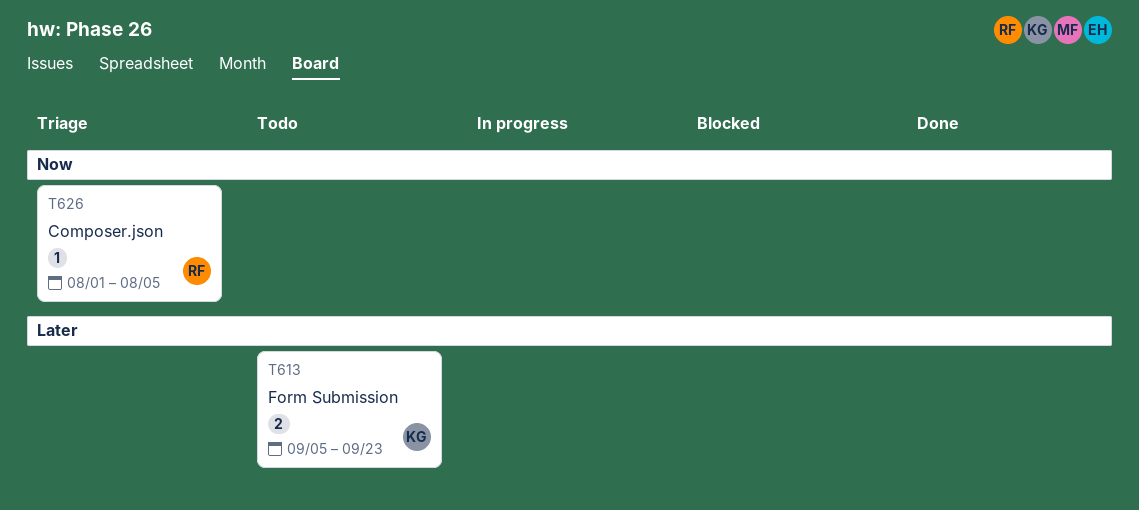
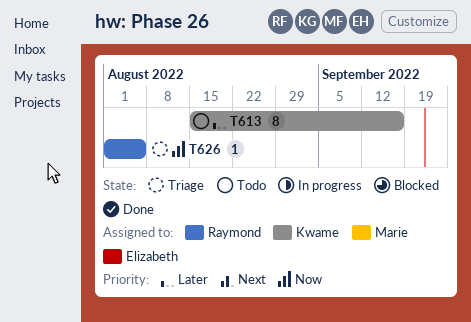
T613, estimate: 2 -> 8
T613, start: Sep 5 -> Aug 15
T613, due: Sep 23 -> Sep 16

